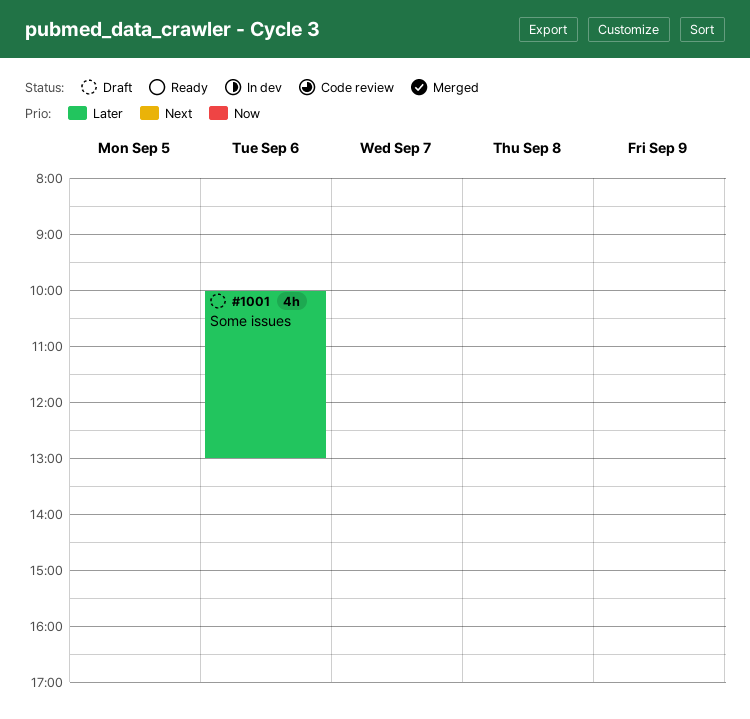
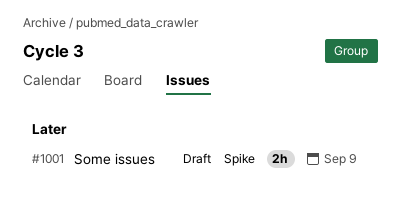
#1001, estimate: 4h -> 2h
#1001, day: Sep 6 -> Sep 9

